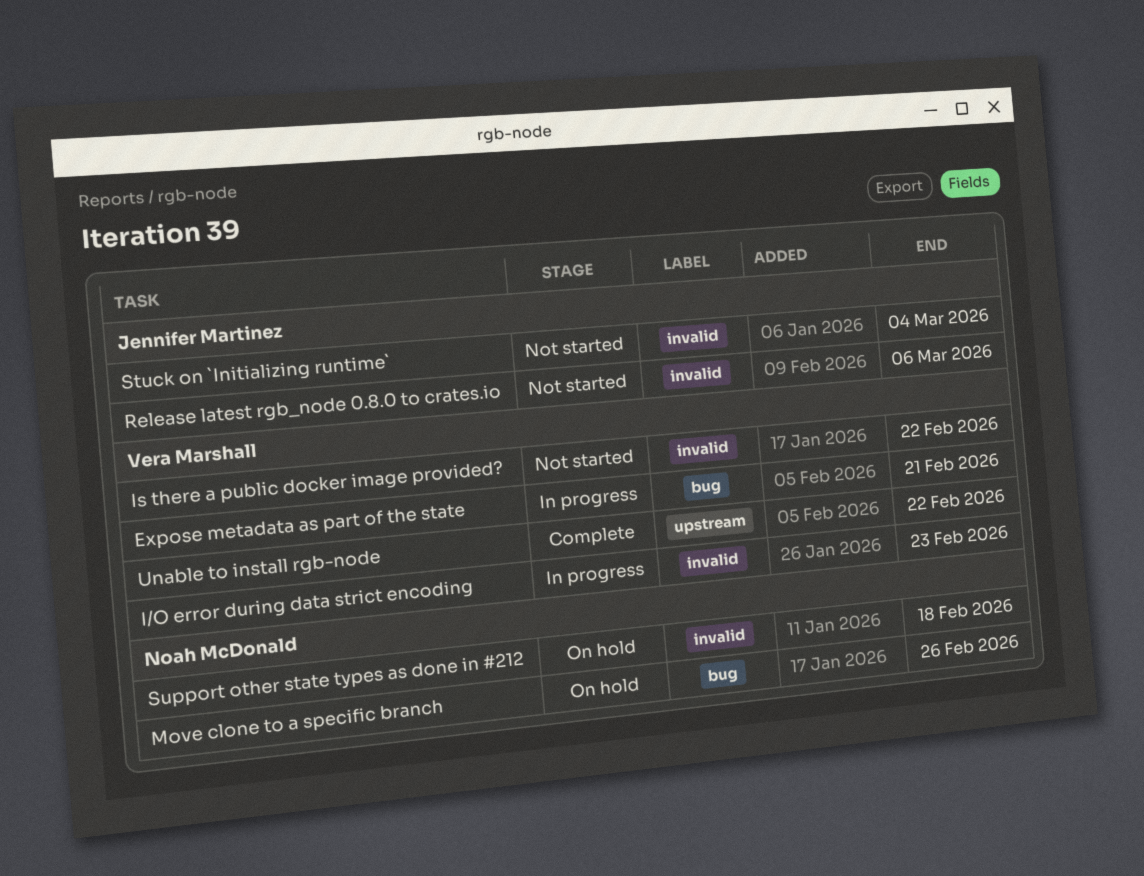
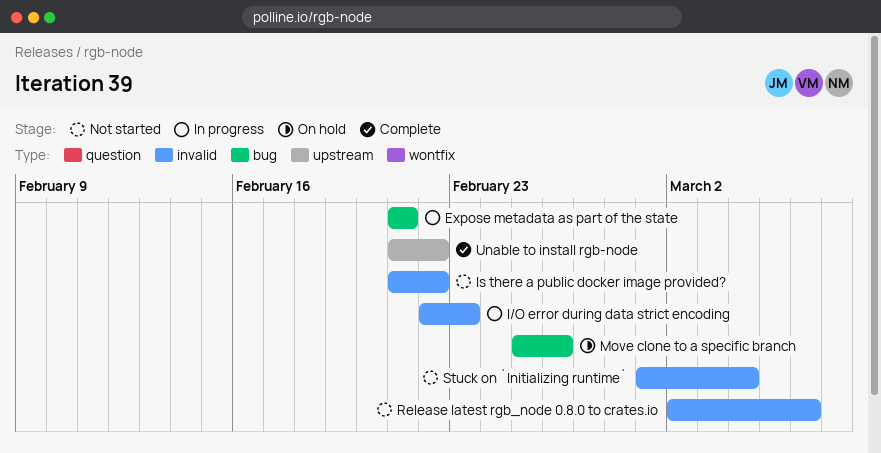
Support other state types as done in #212: present -> none

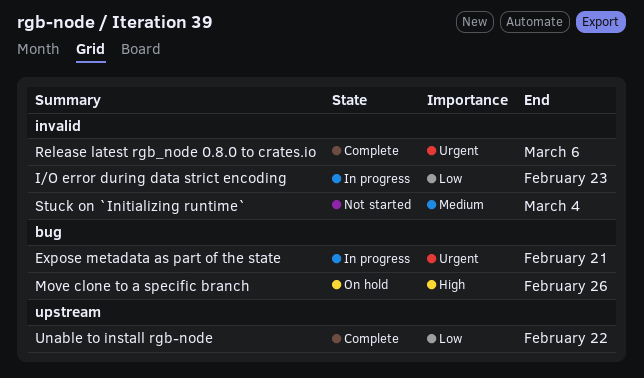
Is there a public docker image provided?: present -> none
Release latest rgb_node 0.8.0 to crates.io, status: Not started -> Complete

